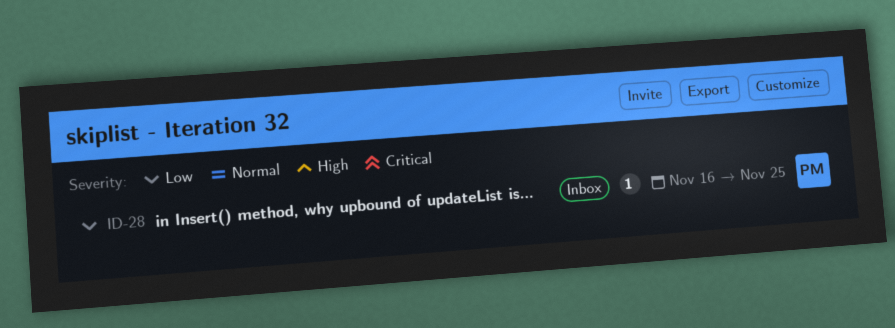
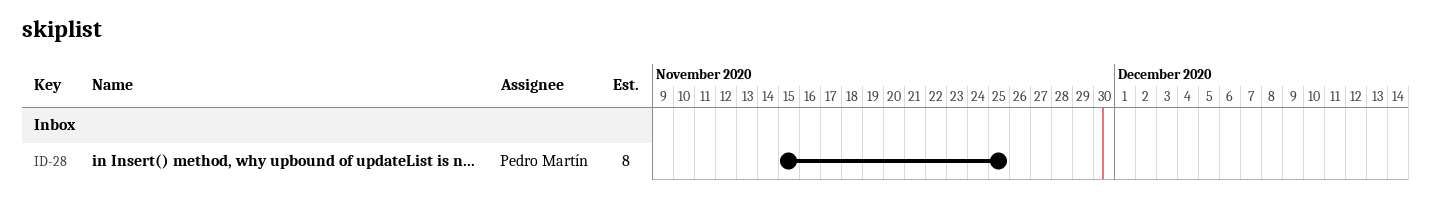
ID-28, estimate: 1 -> 8
ID-28, start: Nov 16 -> Nov 15

